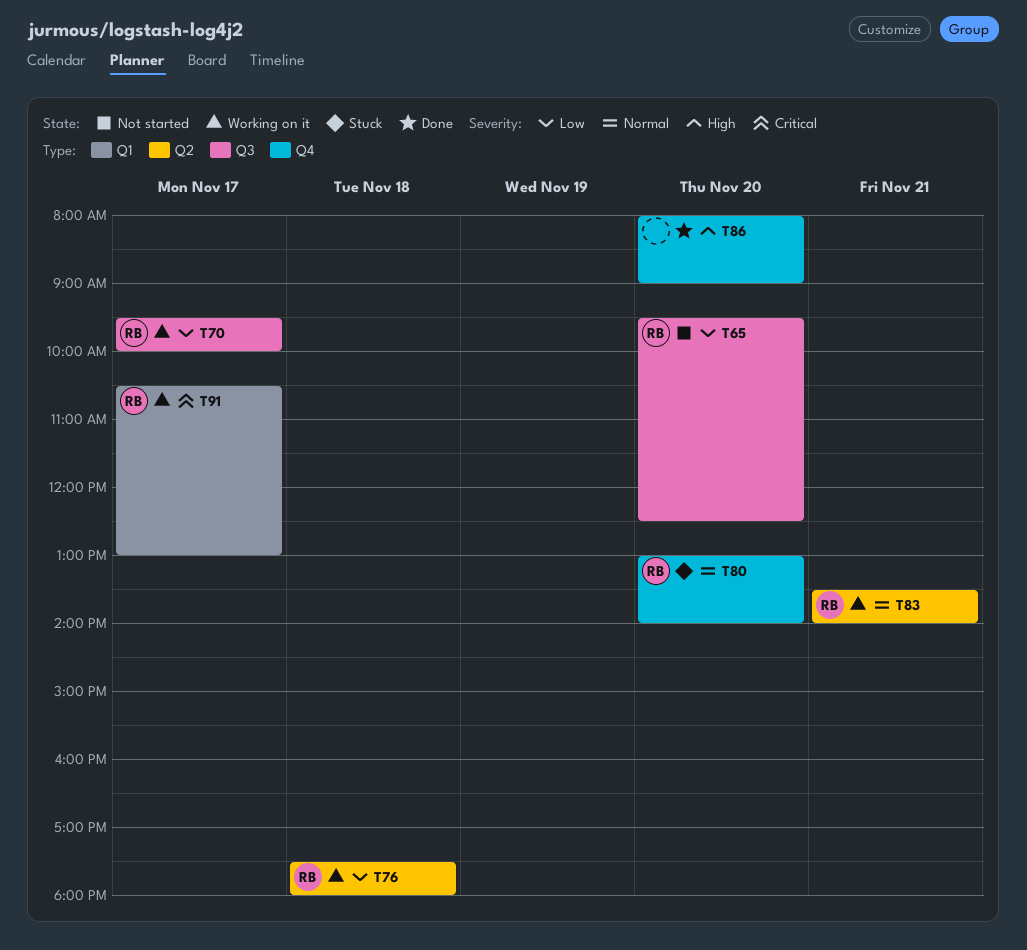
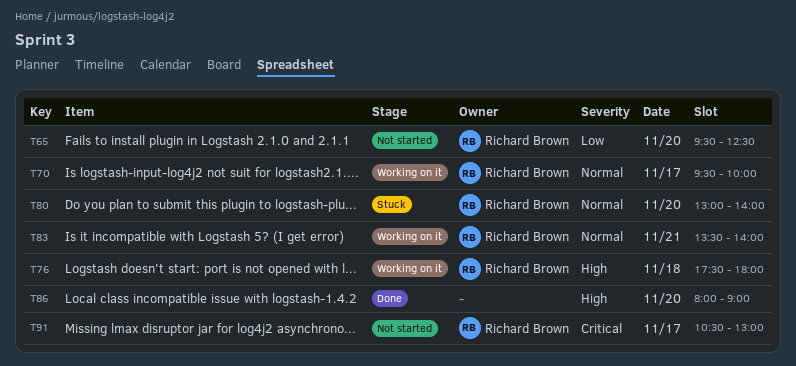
T70, priority: Low -> Normal
T76, priority: Low -> High
T91, status: Working on it -> Not started

